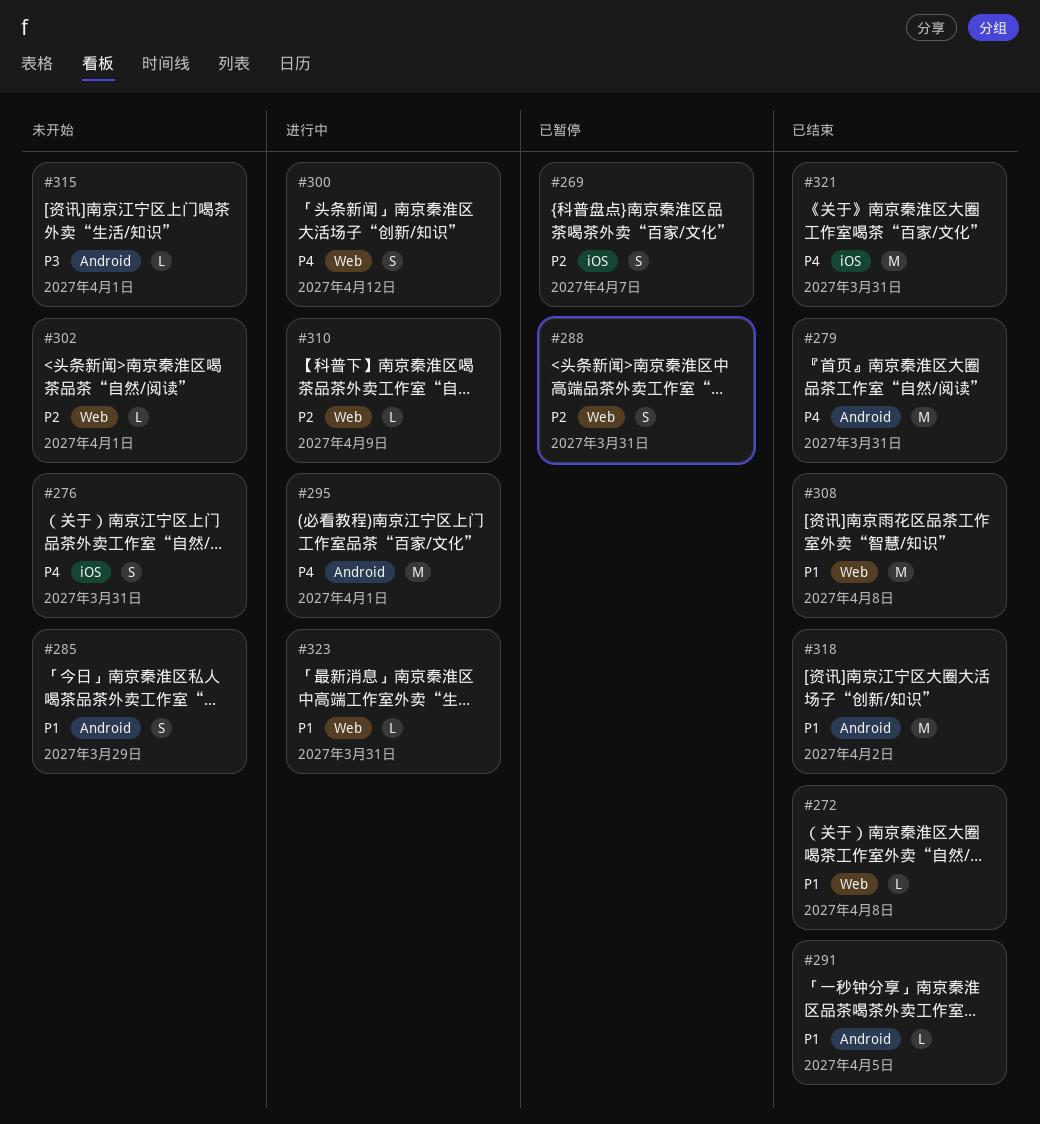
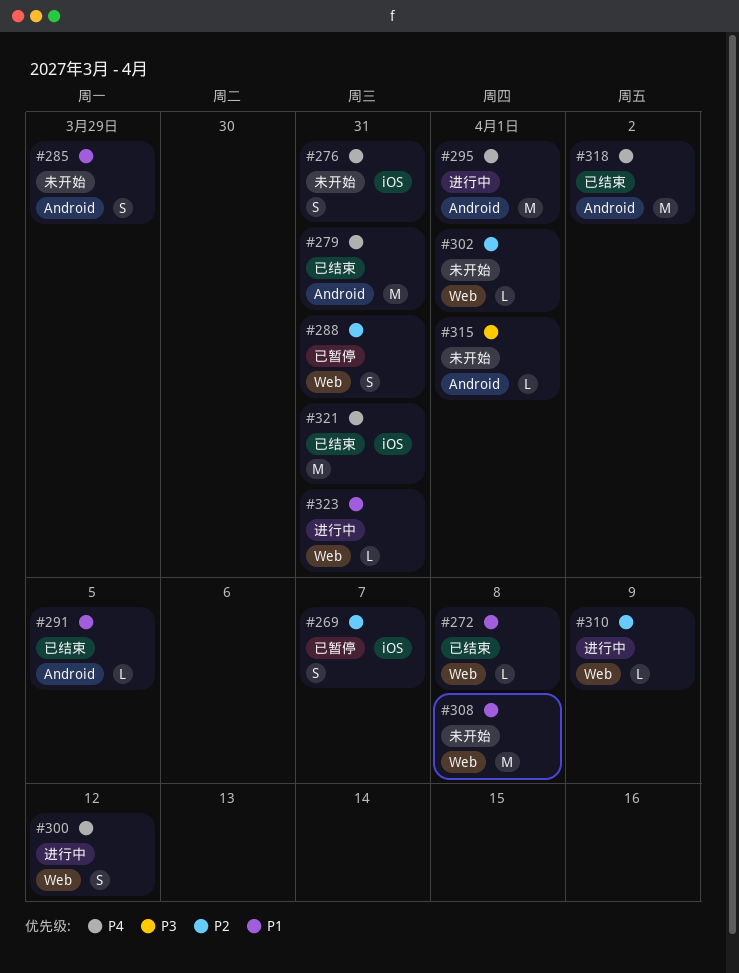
#308, status: 已结束 -> 未开始
#318, priority: P1 -> P4

